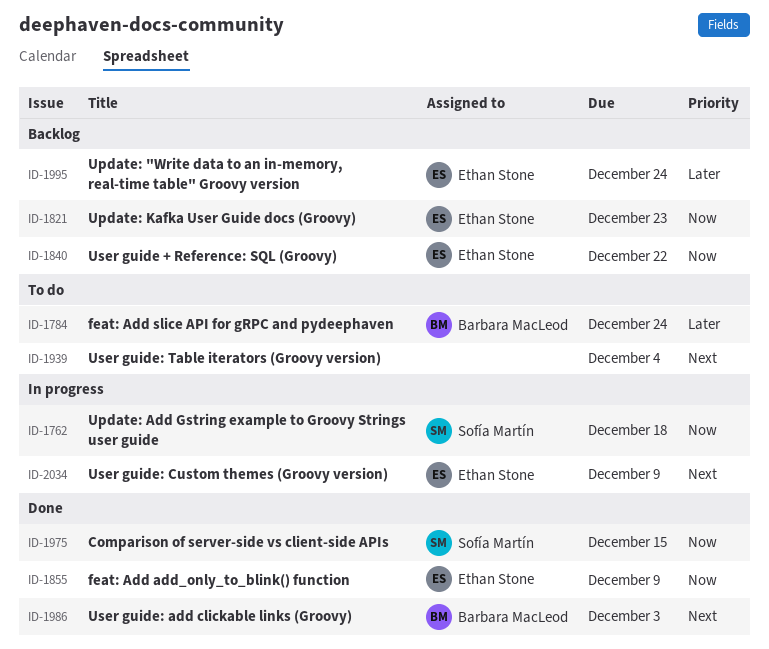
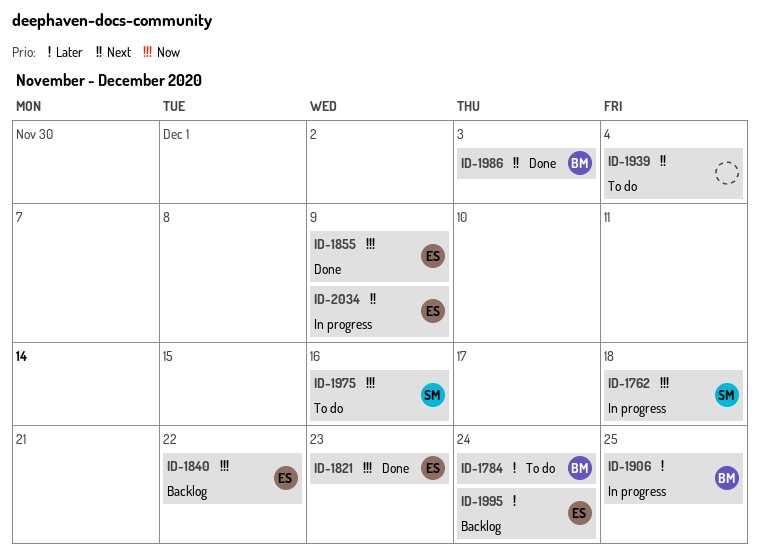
ID-1821, status: Backlog -> Done
ID-1906: none -> present
ID-1975, status: Done -> To do
ID-1975, due: Dec 15 -> Dec 16

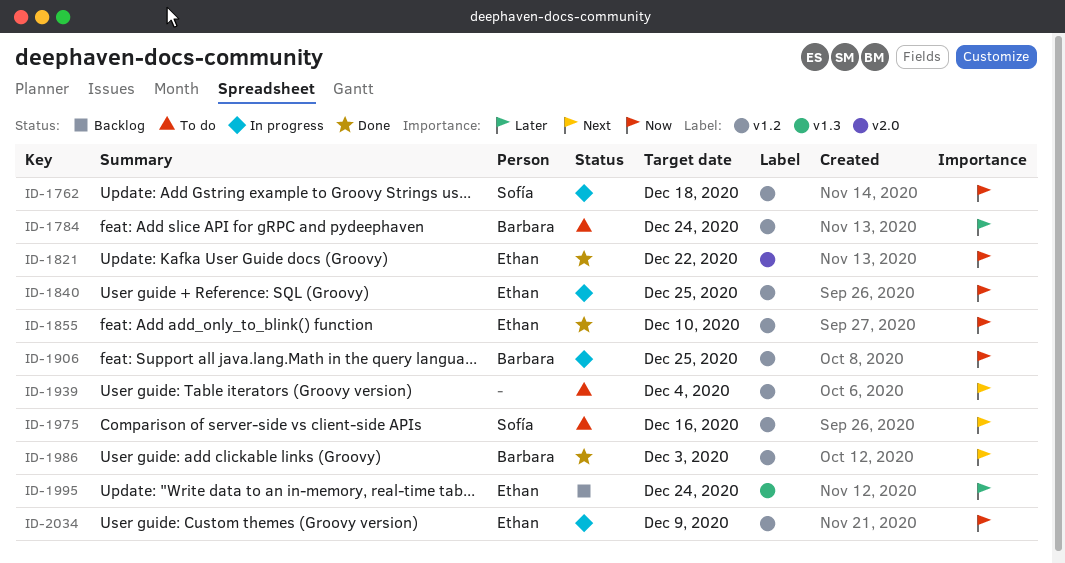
ID-1821, due: Dec 23 -> Dec 22
ID-1840, status: Backlog -> In progress
ID-1840, due: Dec 22 -> Dec 25
ID-1855, due: Dec 9 -> Dec 10
ID-1906, priority: Later -> Now
ID-1975, priority: Now -> Next
ID-2034, priority: Next -> Now

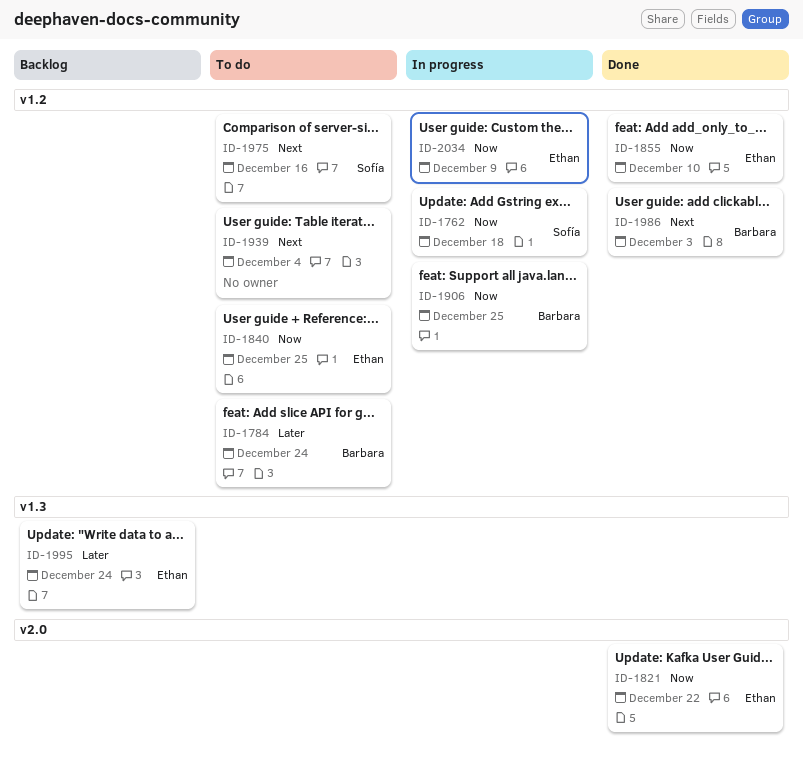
ID-1840, status: In progress -> To do

